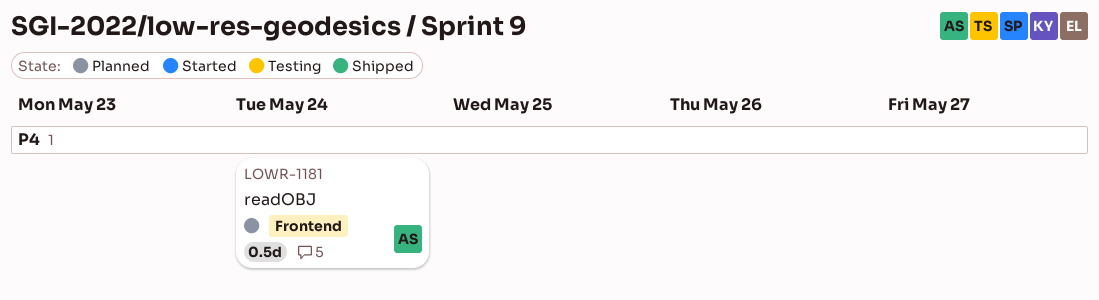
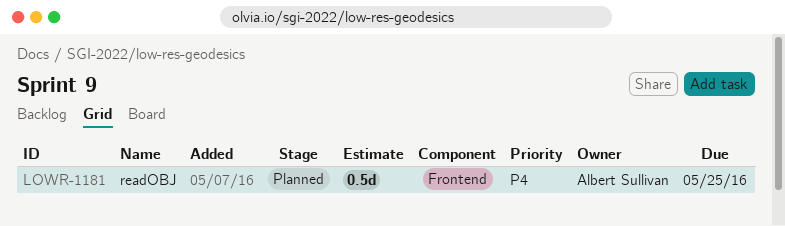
LOWR-1181, due: May 24 -> May 25

